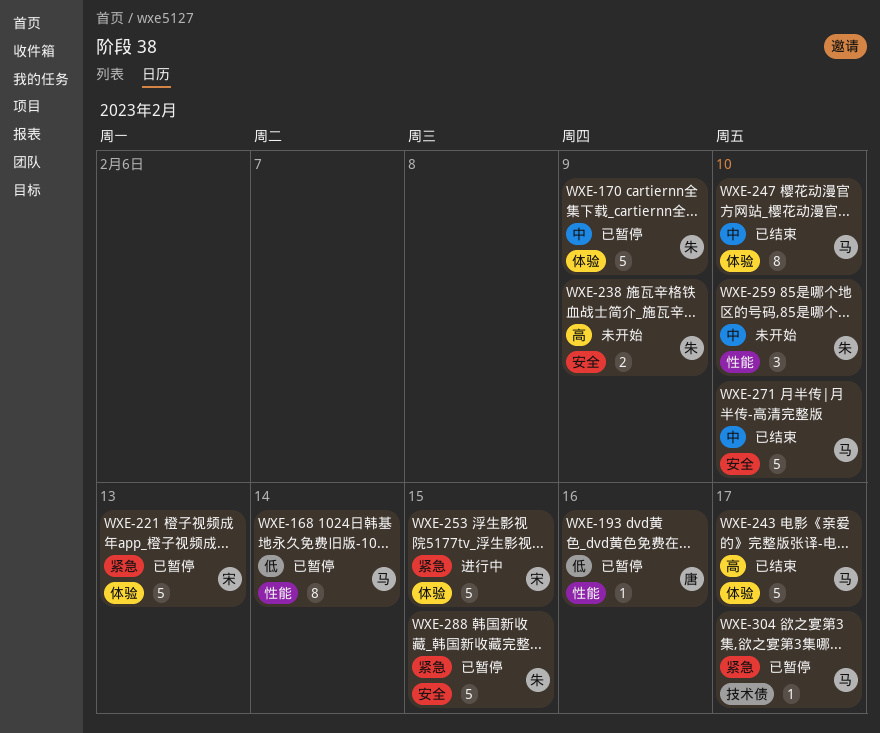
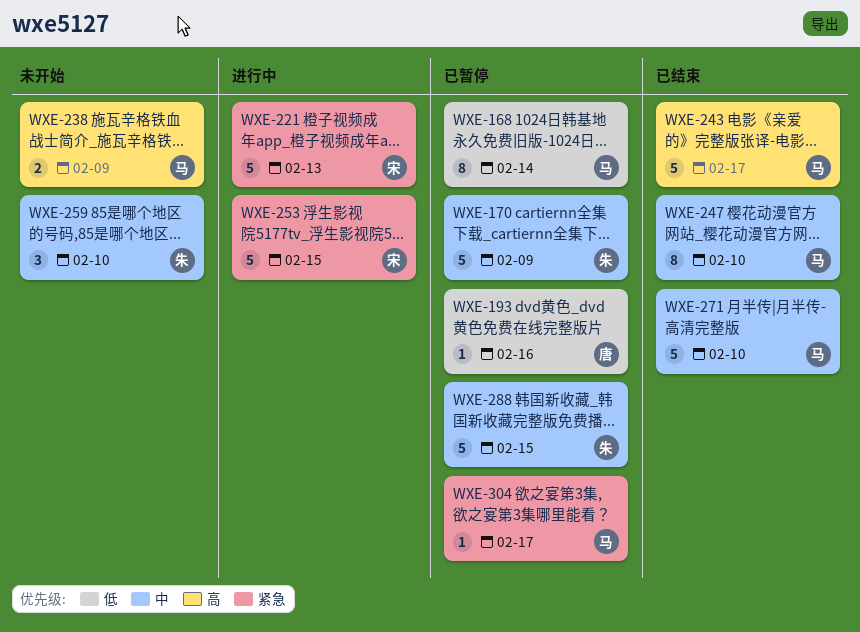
WXE-221, status: 已暂停 -> 进行中
WXE-238, owner: 朱 -> 马
WXE-288, priority: 紧急 -> 中

